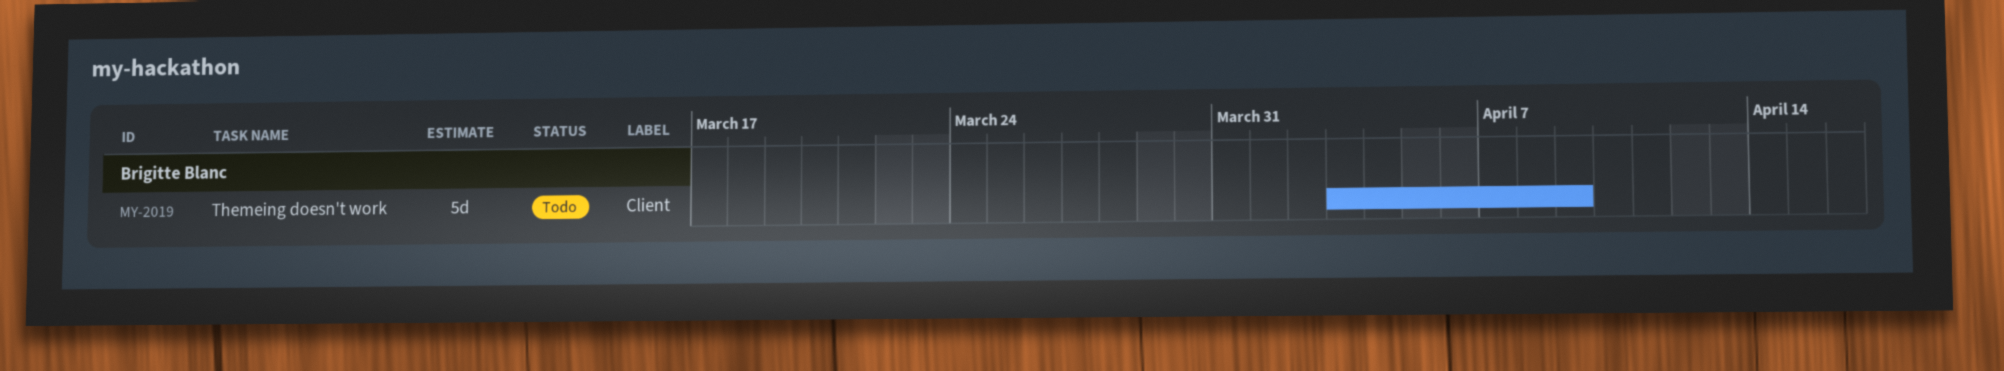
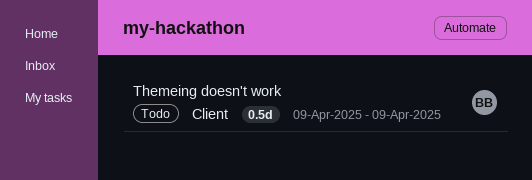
Themeing doesn't work, estimate: 5d -> 0.5d
Themeing doesn't work, start: Apr 3 -> Apr 9

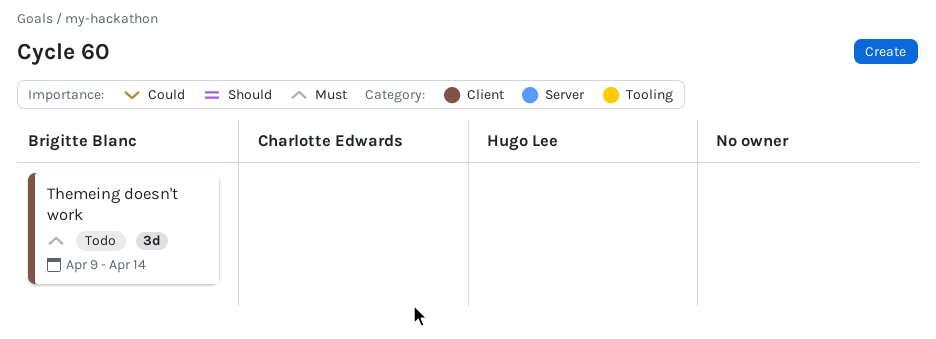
Themeing doesn't work, estimate: 0.5d -> 3d
Themeing doesn't work, due: Apr 9 -> Apr 14

